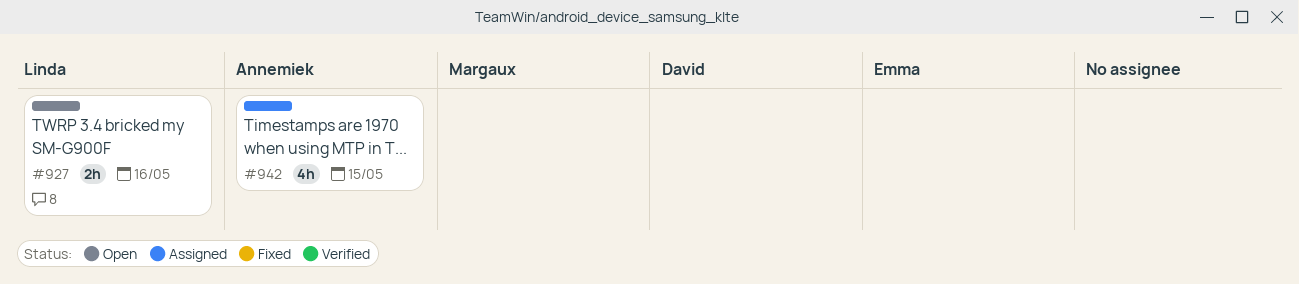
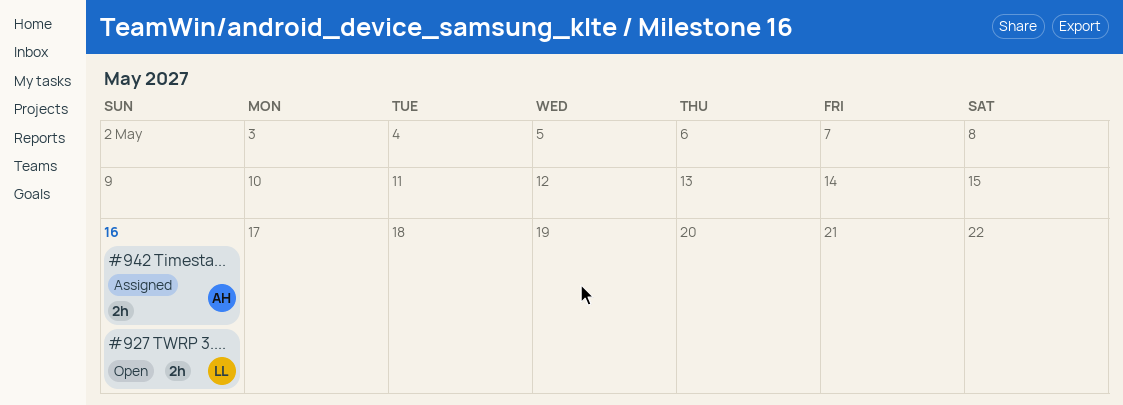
#942, estimate: 4h -> 2h
#942, due: May 15 -> May 16

